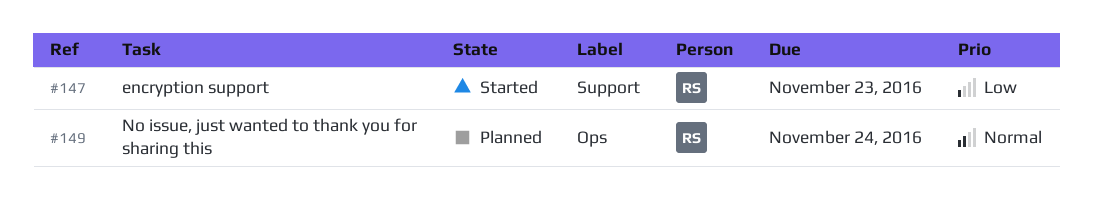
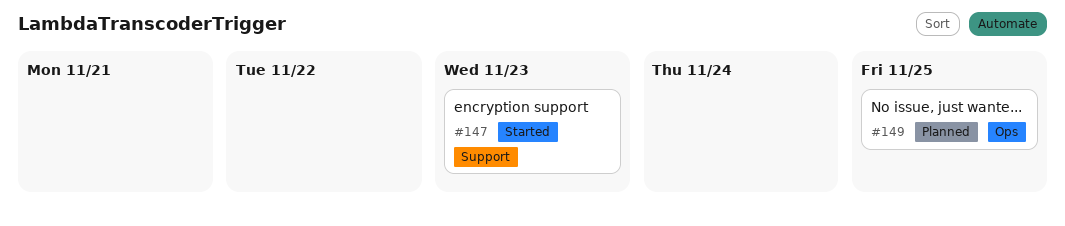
#149, due: Nov 24 -> Nov 25

